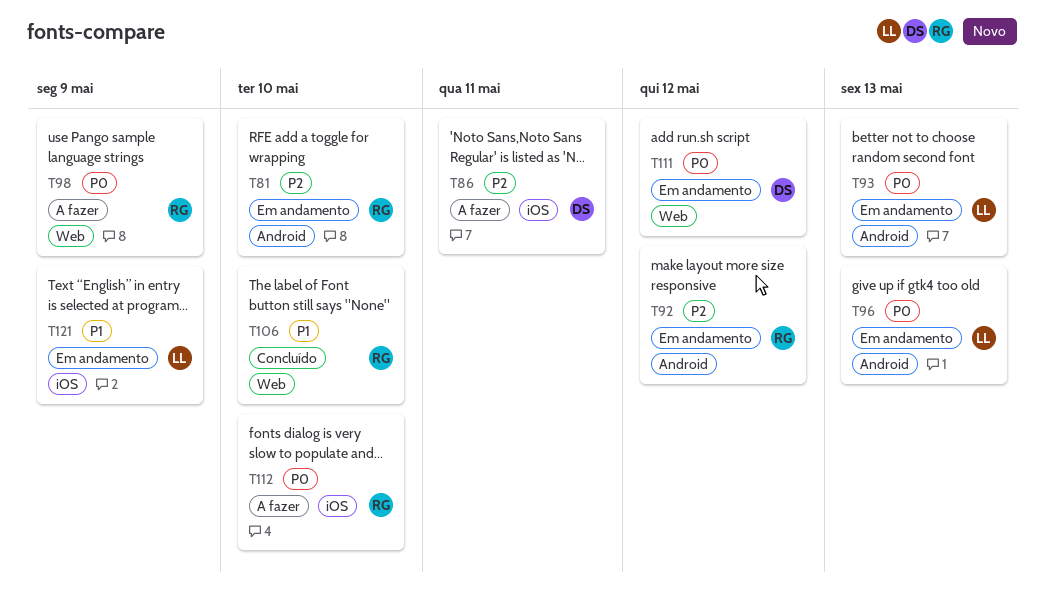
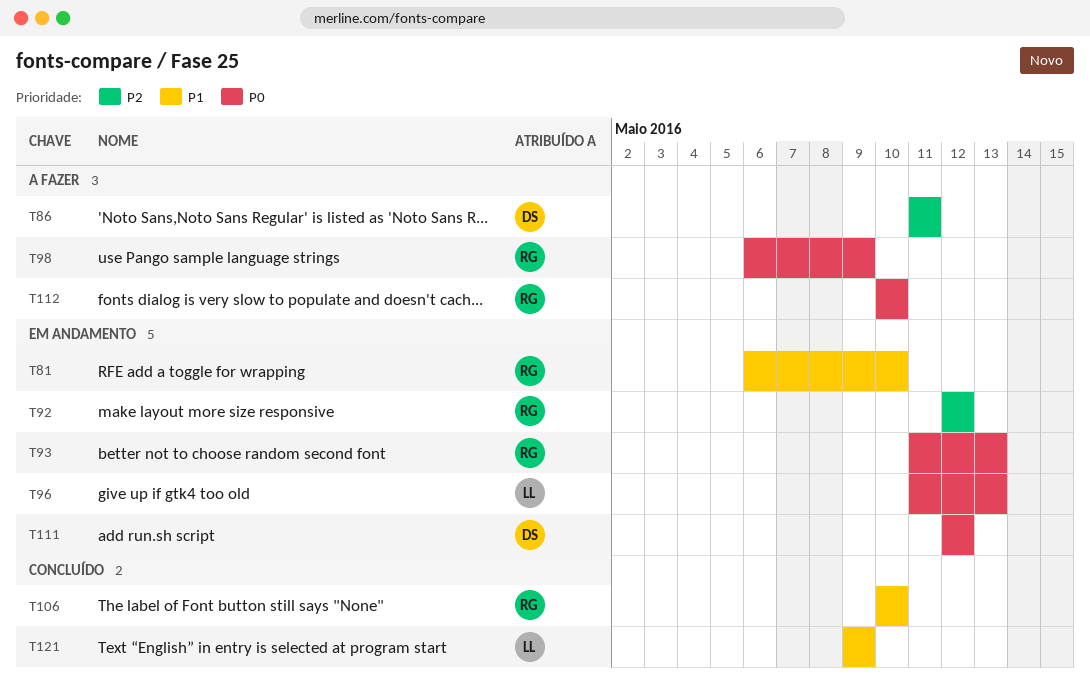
T81, priority: P2 -> P1
T93, owner: LL -> RG
T121, status: Em andamento -> Concluído

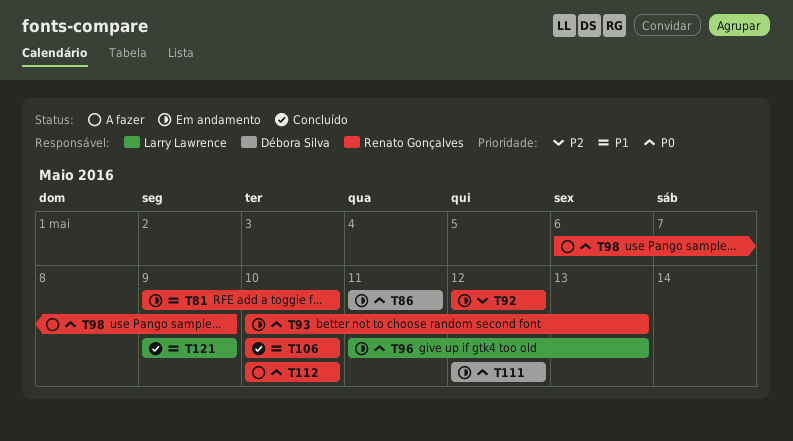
T81, start: May 6 -> May 9
T86, status: A fazer -> Em andamento
T86, priority: P2 -> P0
T93, start: May 11 -> May 10

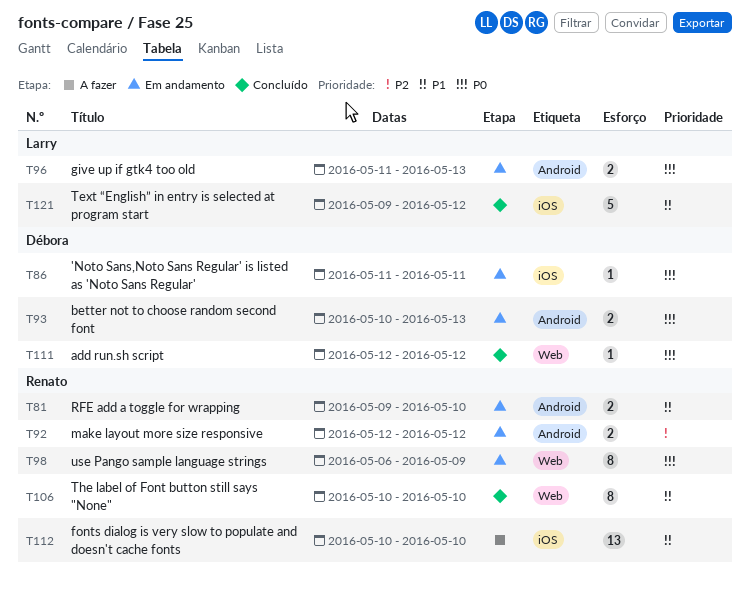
T93, owner: Renato Gonçalves -> Débora Silva
T98, status: A fazer -> Em andamento
T111, status: Em andamento -> Concluído
T112, priority: P0 -> P1
T121, due: May 9 -> May 12

